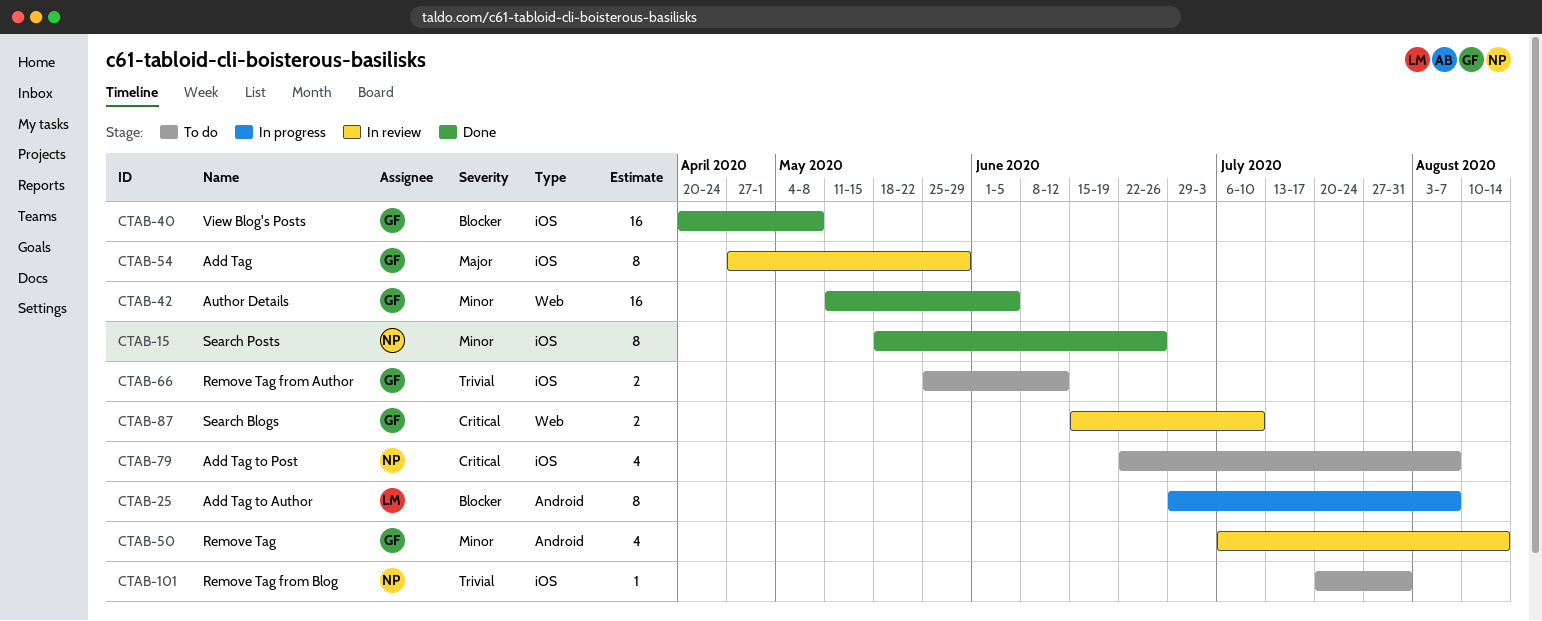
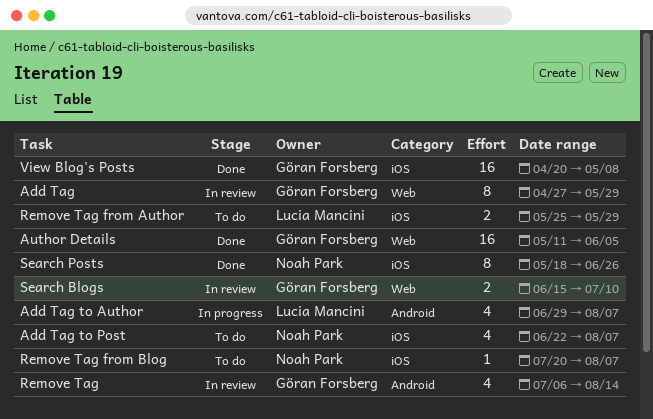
Add Tag, label: iOS -> Web
Add Tag to Author, estimate: 8 -> 4
Remove Tag from Author, owner: Göran Forsberg -> Lucia Mancini
Remove Tag from Author, due: Jun 12 -> May 29
Remove Tag from Blog, due: Jul 31 -> Aug 7

